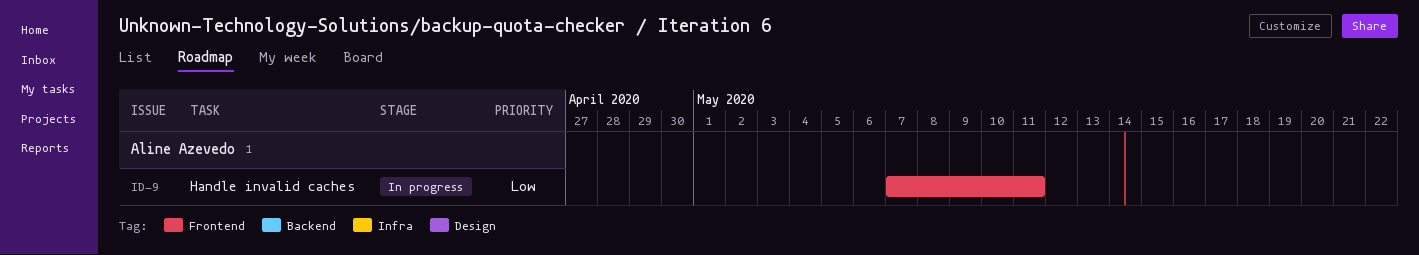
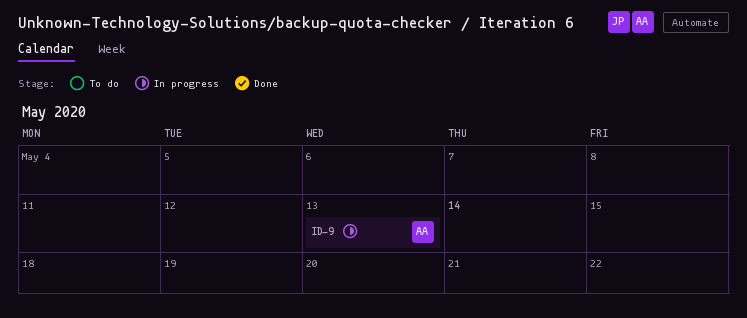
ID-9, due: May 11 -> May 13

